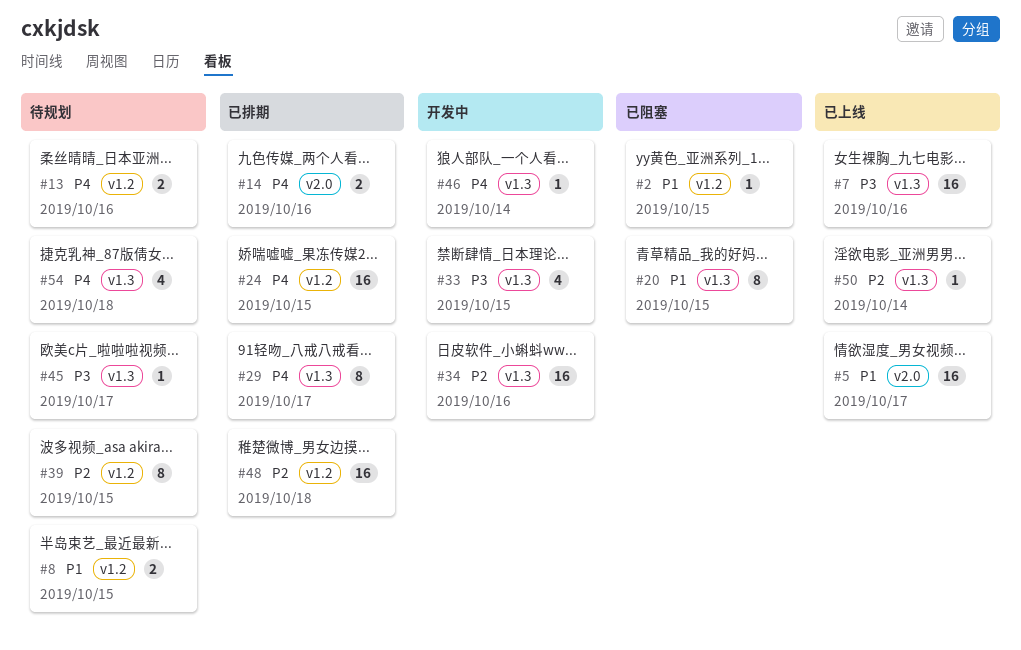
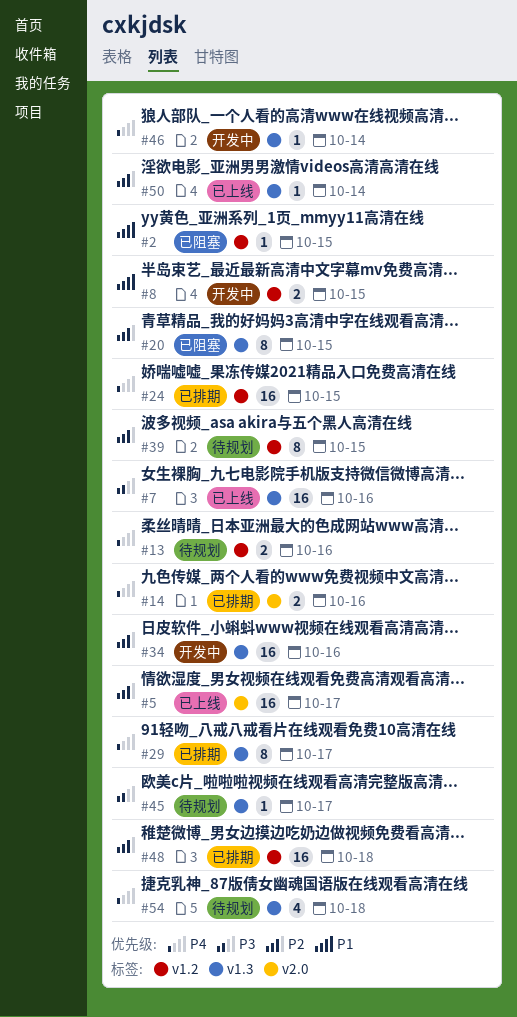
#5, priority: P1 -> P2
#8, status: 待规划 -> 开发中
#20, priority: P1 -> P2
#33: present -> none

